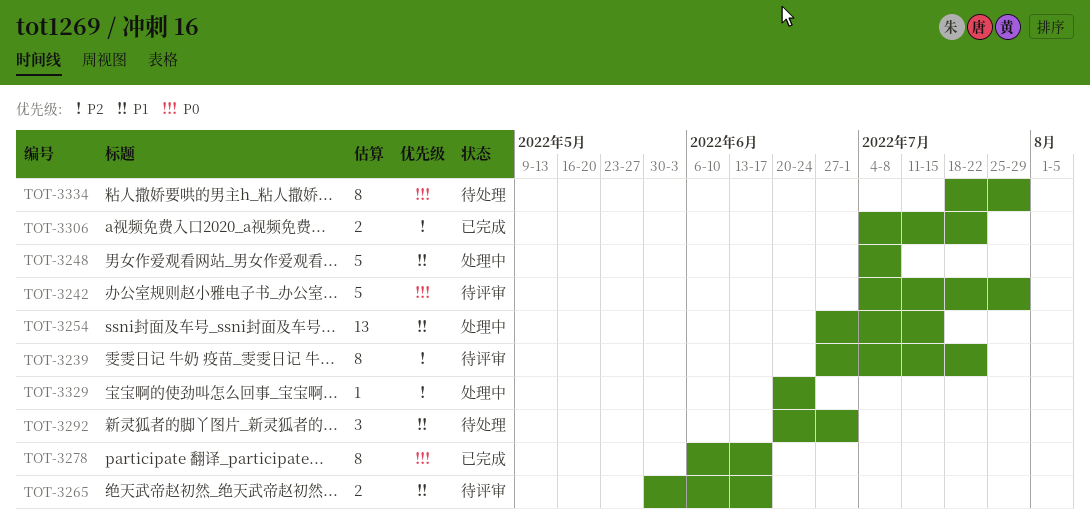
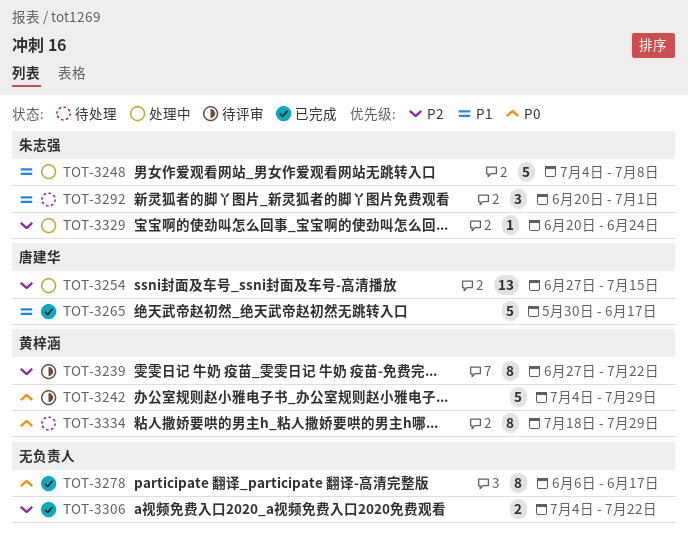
TOT-3254, priority: P1 -> P2
TOT-3265, status: 待评审 -> 已完成
TOT-3265, estimate: 2 -> 5

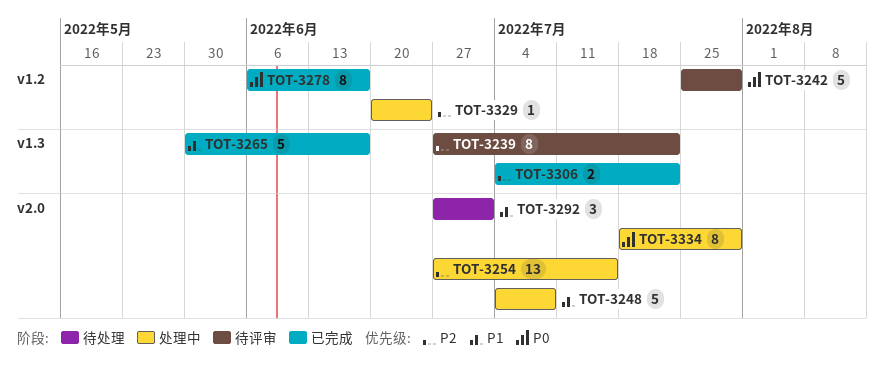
TOT-3242, start: Jul 4 -> Jul 25
TOT-3292, start: Jun 20 -> Jun 27
TOT-3334, status: 待处理 -> 处理中

